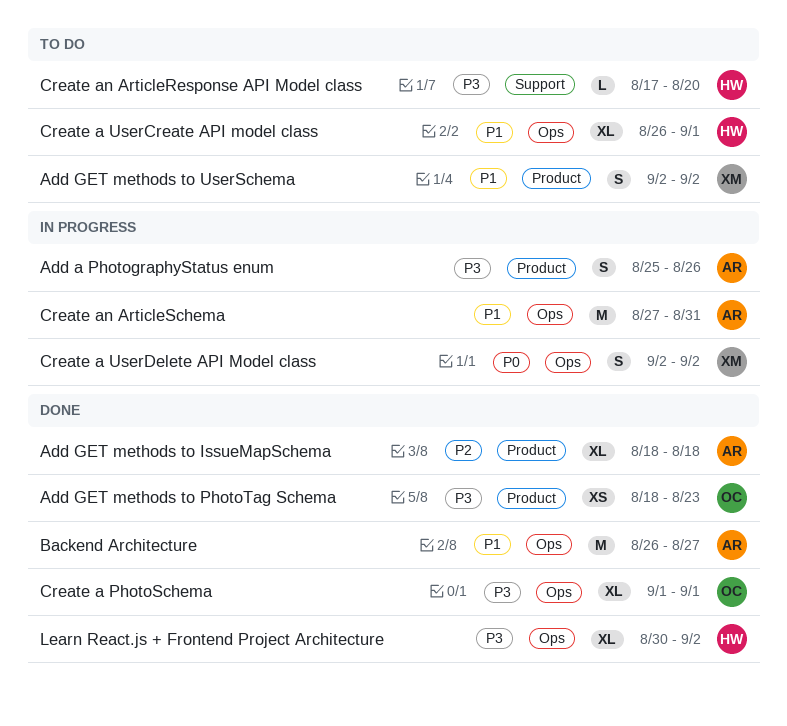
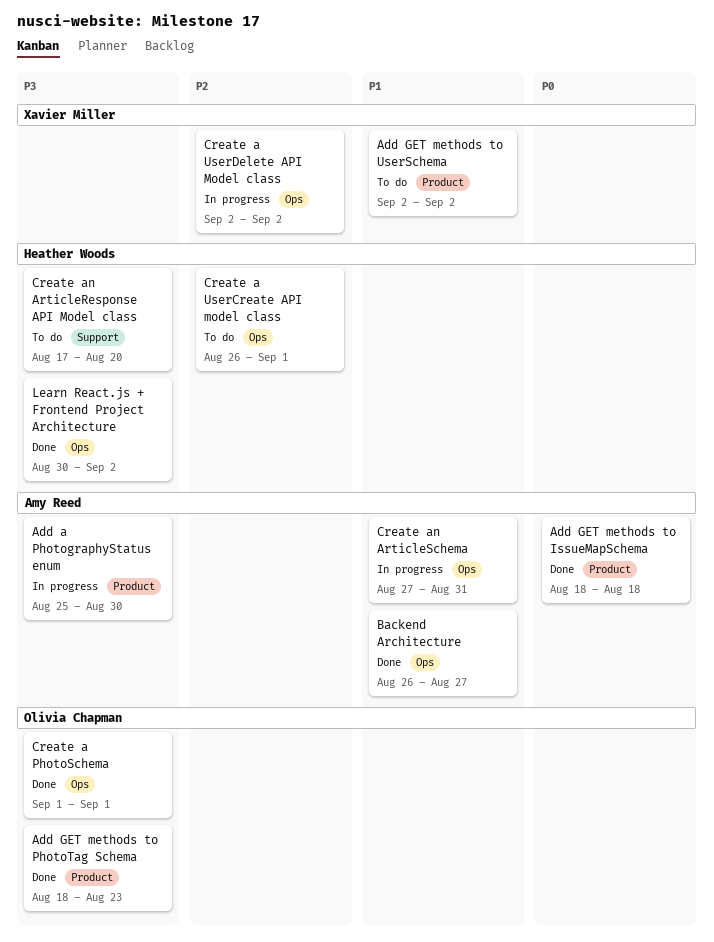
Add a PhotographyStatus enum, due: Aug 26 -> Aug 30
Add GET methods to IssueMapSchema, priority: P2 -> P0
Create a UserCreate API model class, priority: P1 -> P2
Create a UserDelete API Model class, priority: P0 -> P2

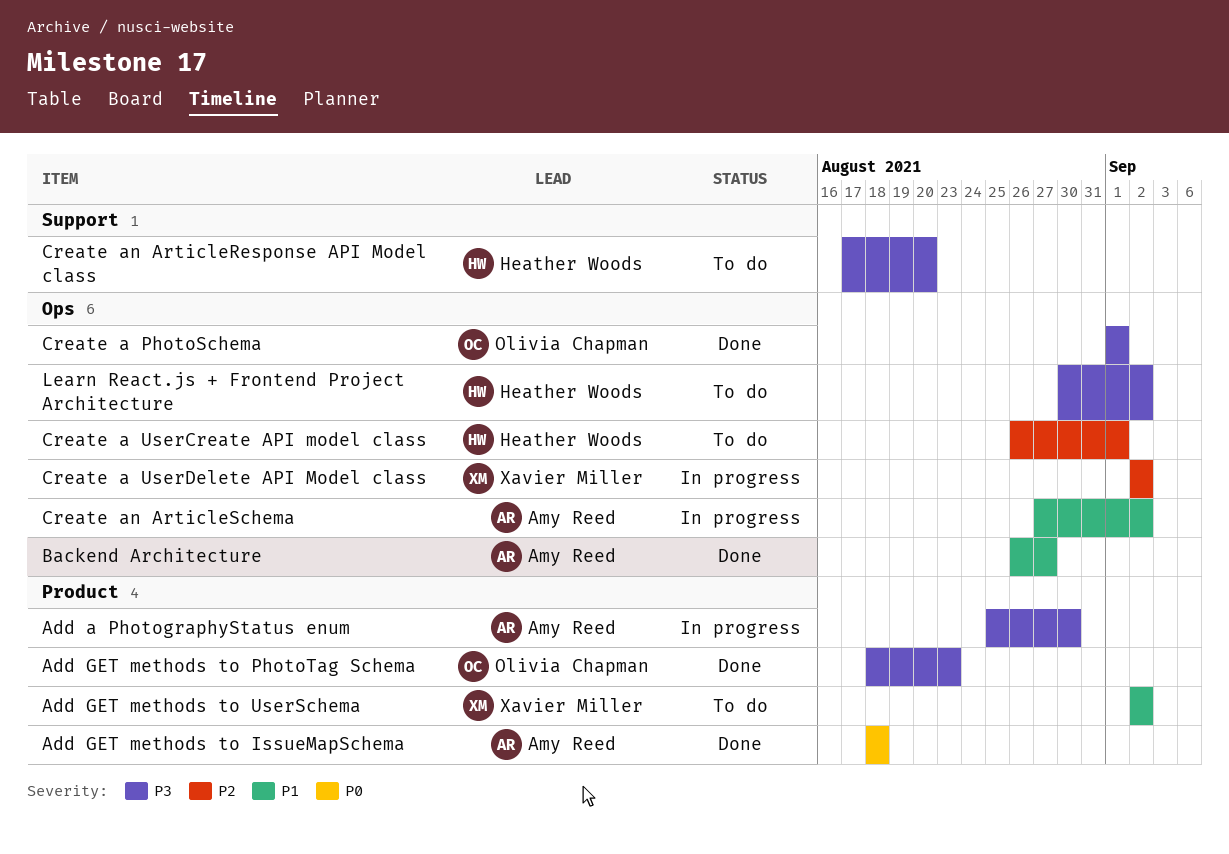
Create an ArticleSchema, due: Aug 31 -> Sep 2
Learn React.js + Frontend Project Architecture, status: Done -> To do

